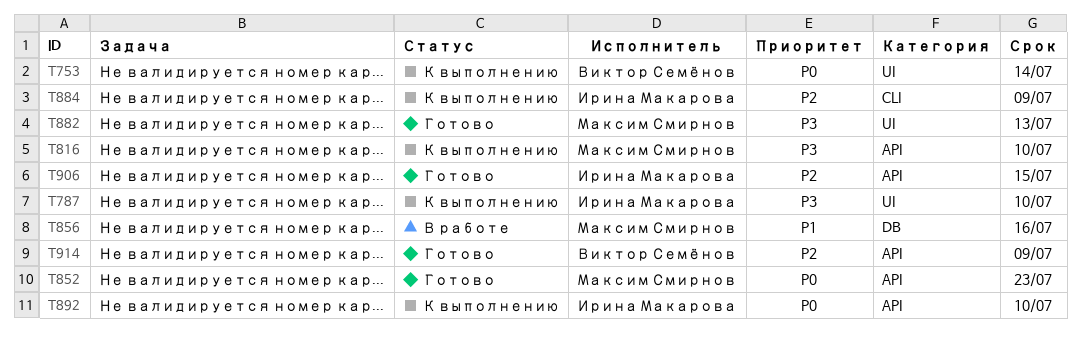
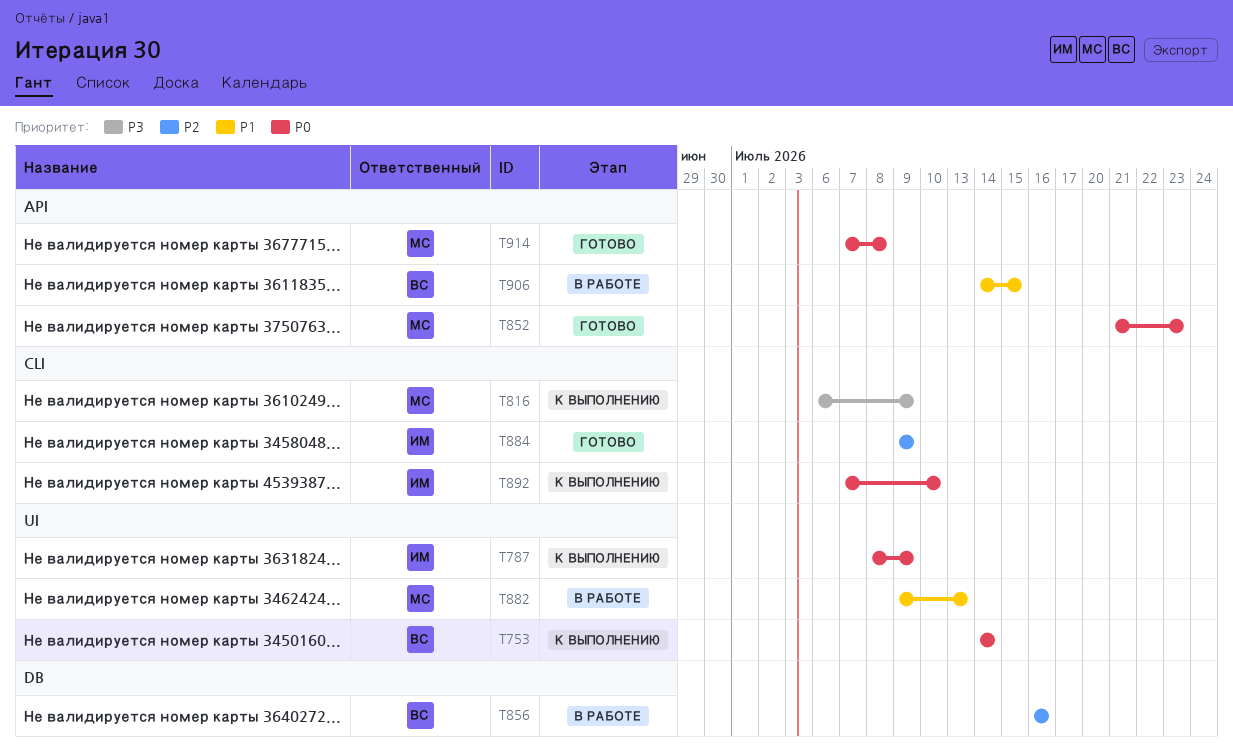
T787, priority: P3 -> P0
T787, due: Jul 10 -> Jul 9
T816, label: API -> CLI
T816, due: Jul 10 -> Jul 9
T856, owner: Максим Смирнов -> Виктор Семёнов
T856, priority: P1 -> P2
T882, status: Готово -> В работе
T882, priority: P3 -> P1
T884, status: К выполнению -> Готово
T892, label: API -> CLI
T906, status: Готово -> В работе
T906, owner: Ирина Макарова -> Виктор Семёнов
T906, priority: P2 -> P1
T914, owner: Виктор Семёнов -> Максим Смирнов
T914, priority: P2 -> P0
T914, due: Jul 9 -> Jul 8

